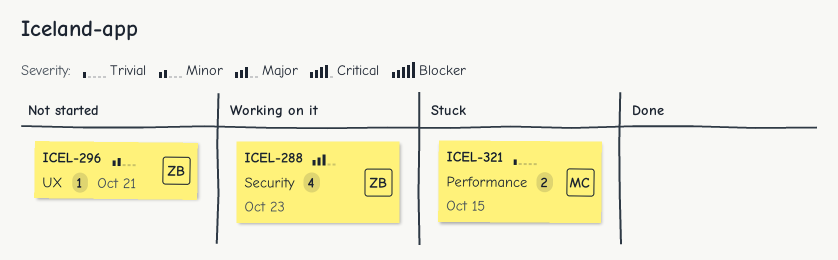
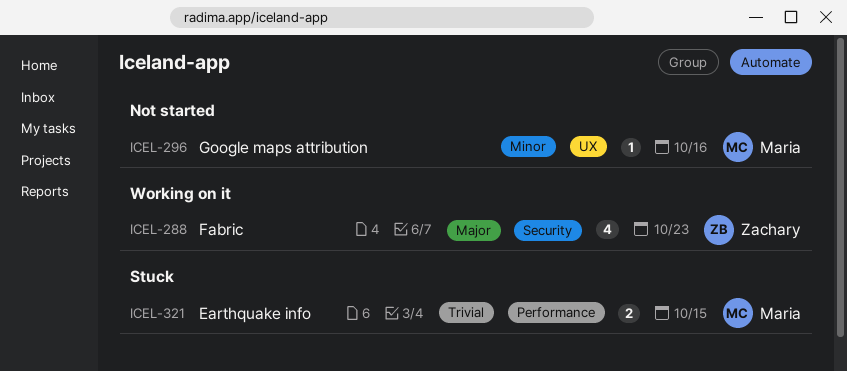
ICEL-296, owner: Zachary -> Maria
ICEL-296, due: Oct 21 -> Oct 16

